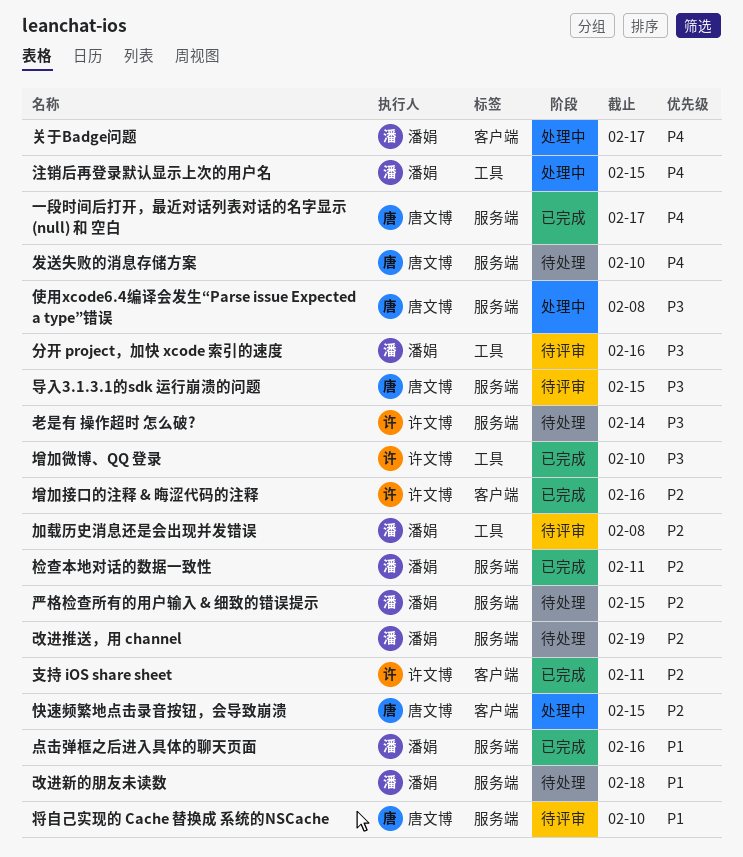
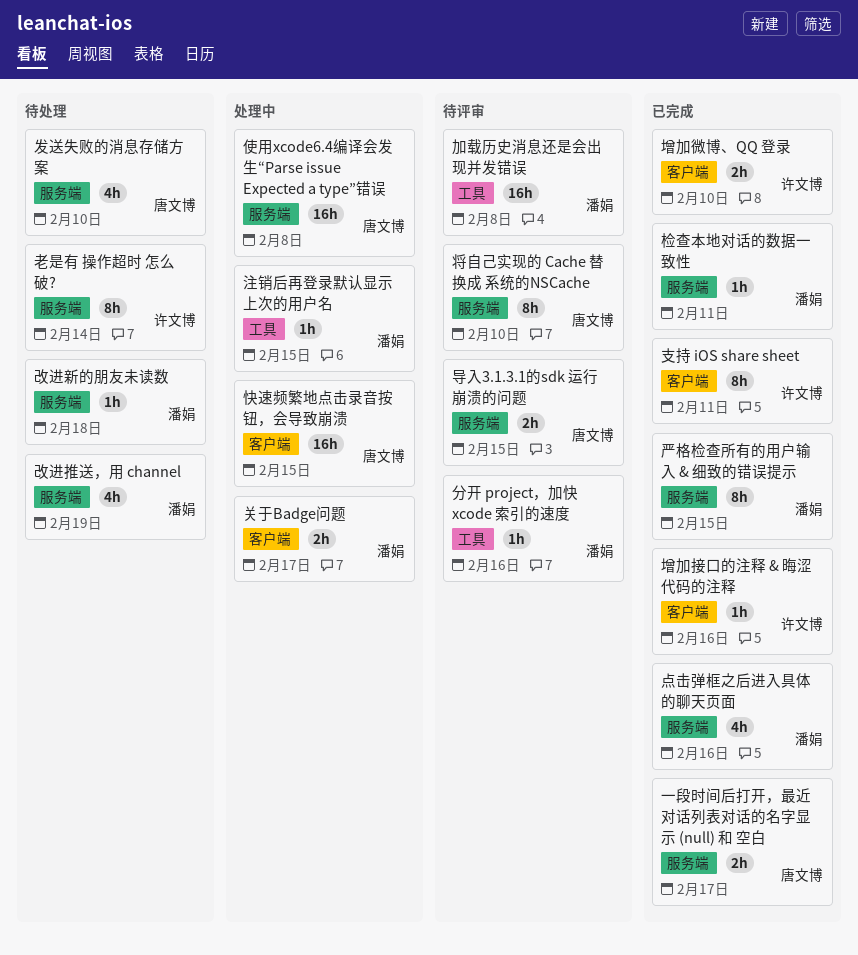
严格检查所有的用户输入 & 细致的错误提示, status: 待处理 -> 已完成
增加微博、QQ 登录, label: 工具 -> 客户端

